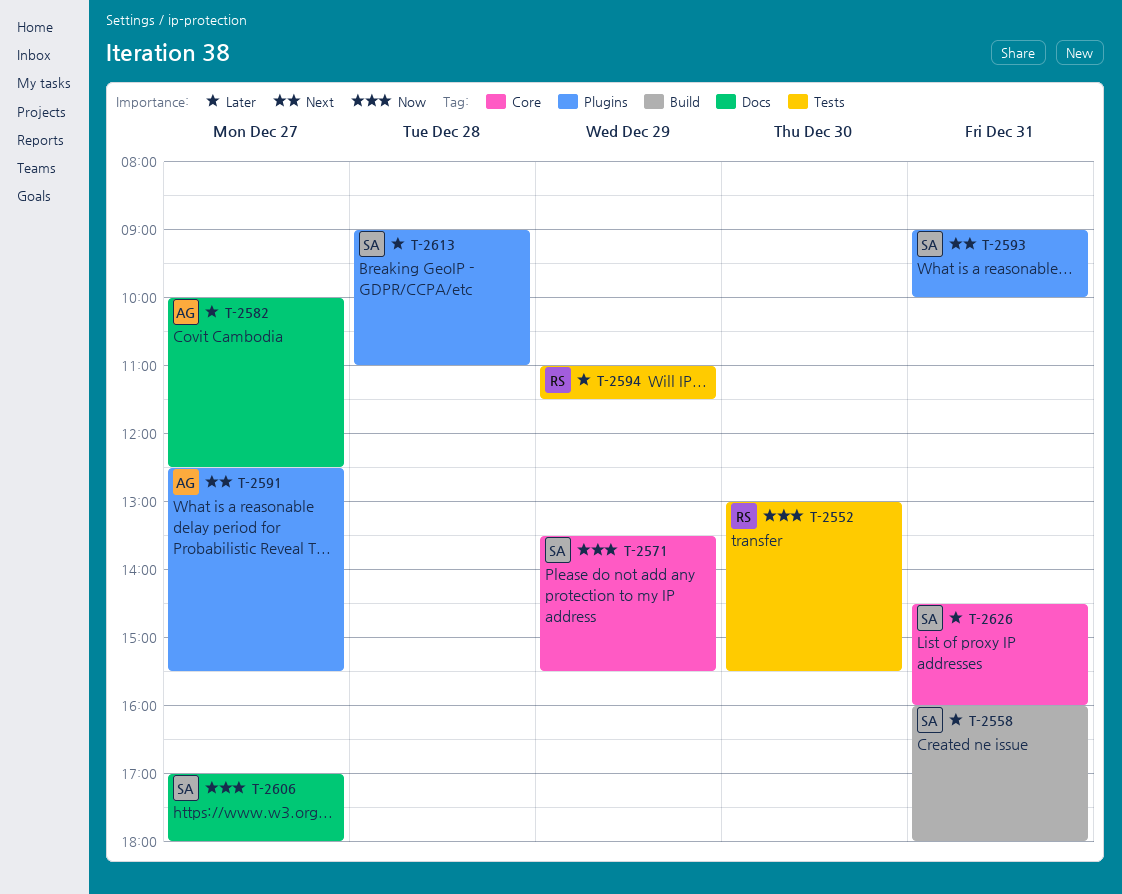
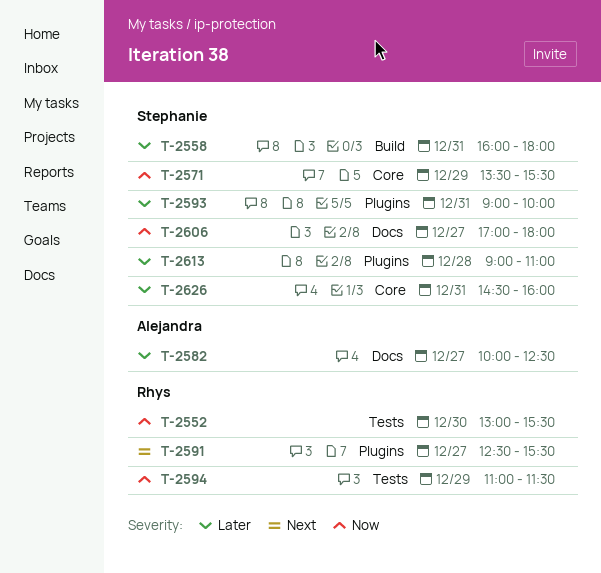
T-2591, owner: Alejandra -> Rhys
T-2593, priority: Next -> Later
T-2594, priority: Later -> Now

